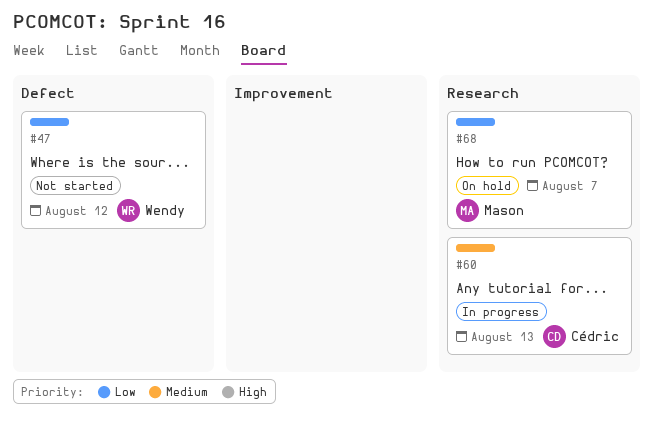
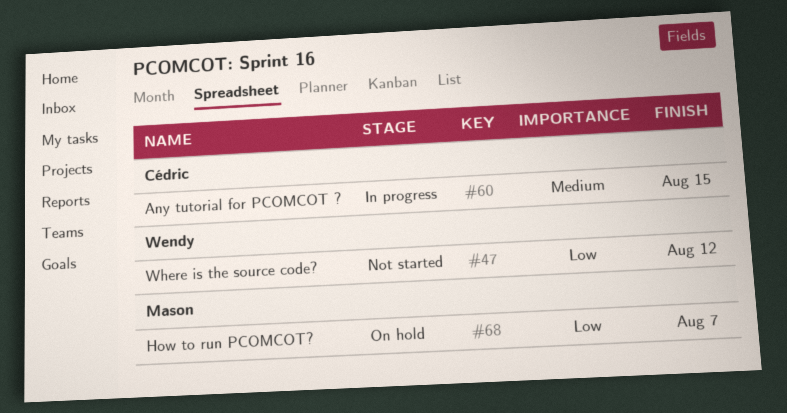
#60, due: Aug 13 -> Aug 15

